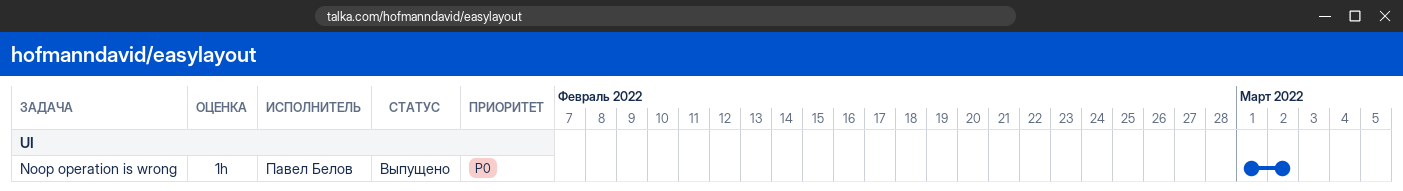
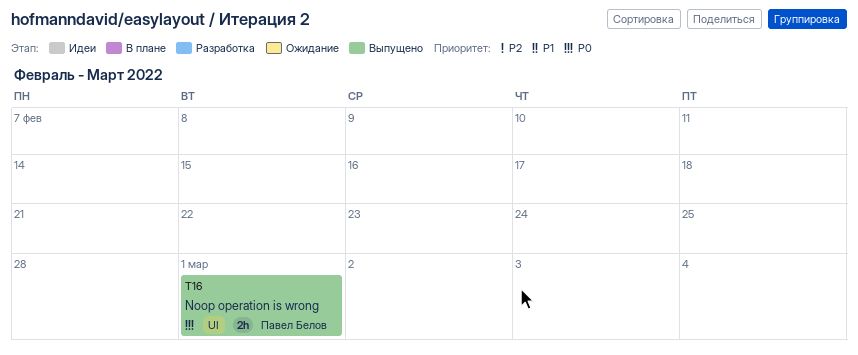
Noop operation is wrong, estimate: 1h -> 2h
Noop operation is wrong, due: Mar 2 -> Mar 1

